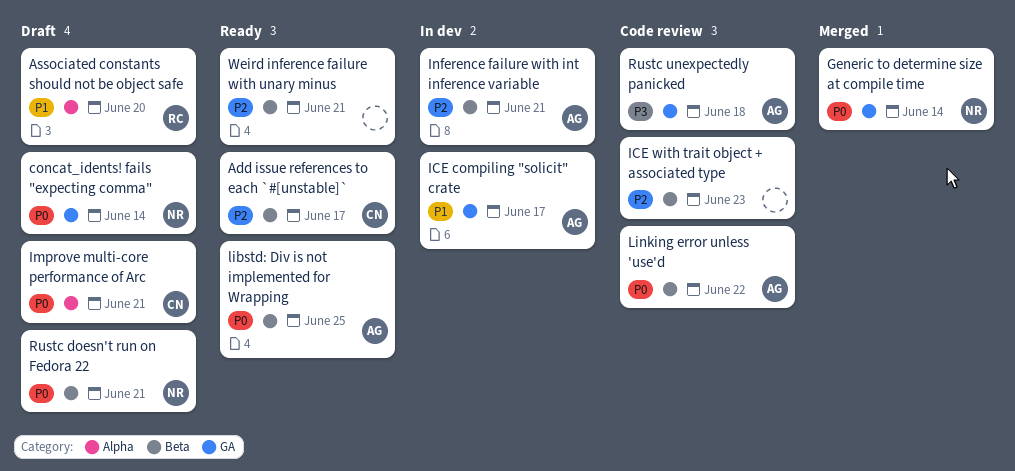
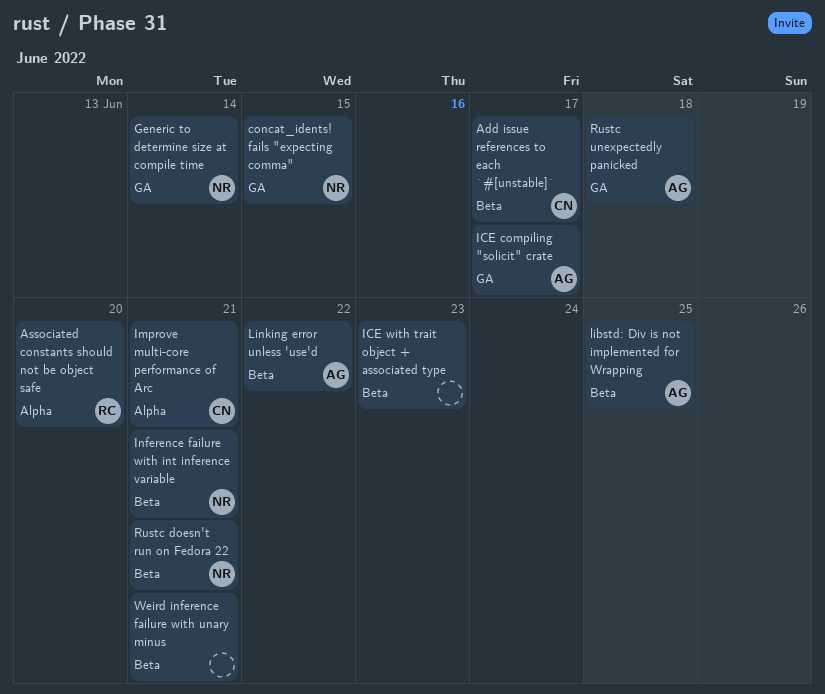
concat_idents! fails "expecting comma", due: Jun 14 -> Jun 15
Inference failure with int inference variable, owner: AG -> NR

